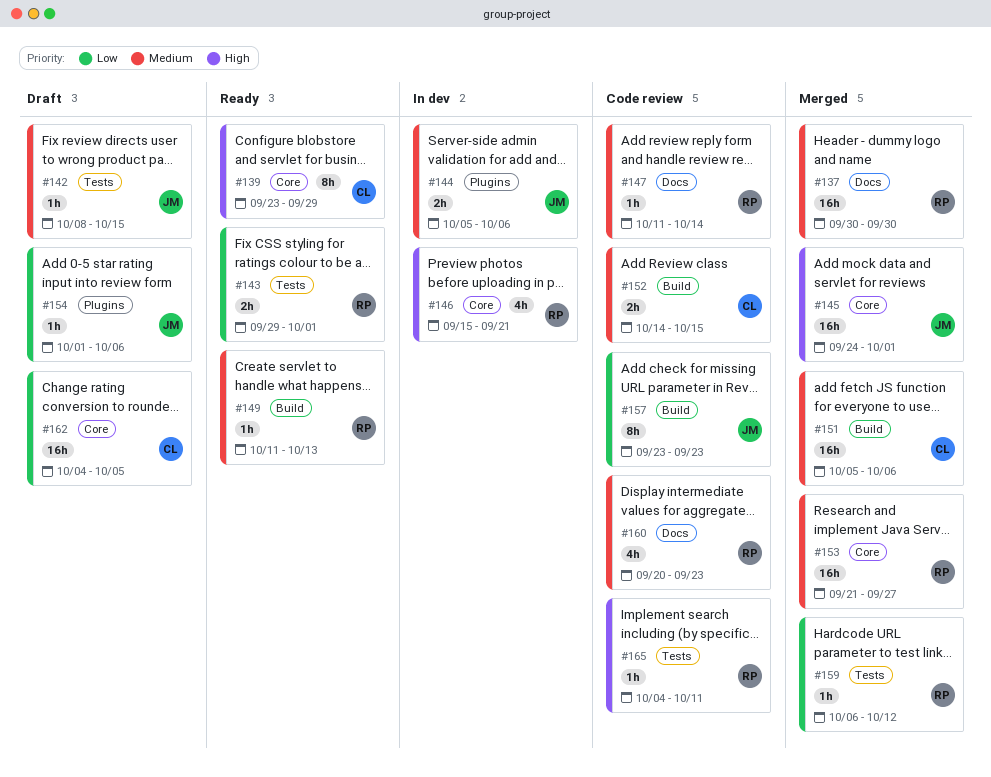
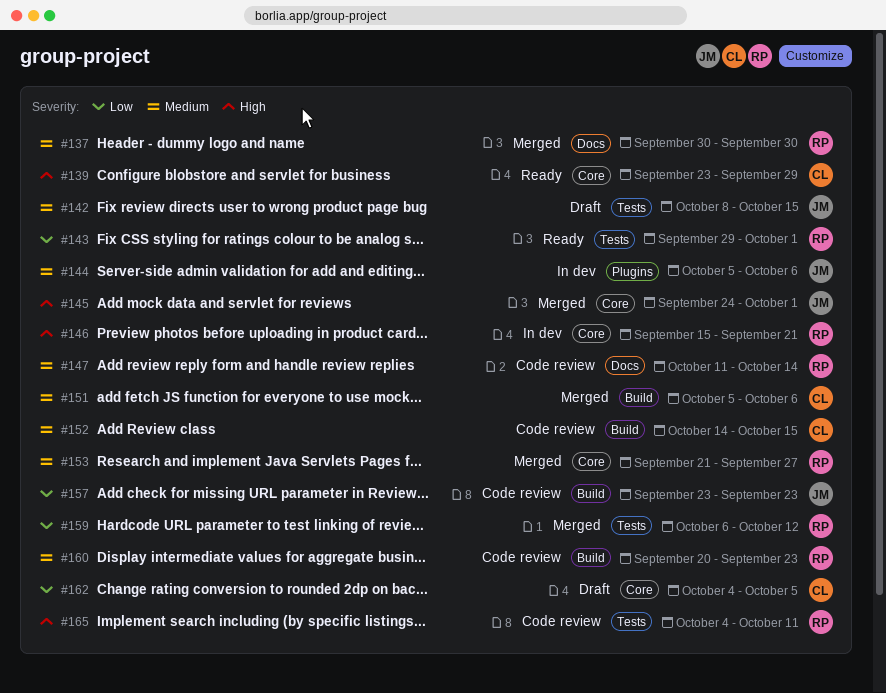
#149: present -> none
#154: present -> none
#160, label: Docs -> Build

